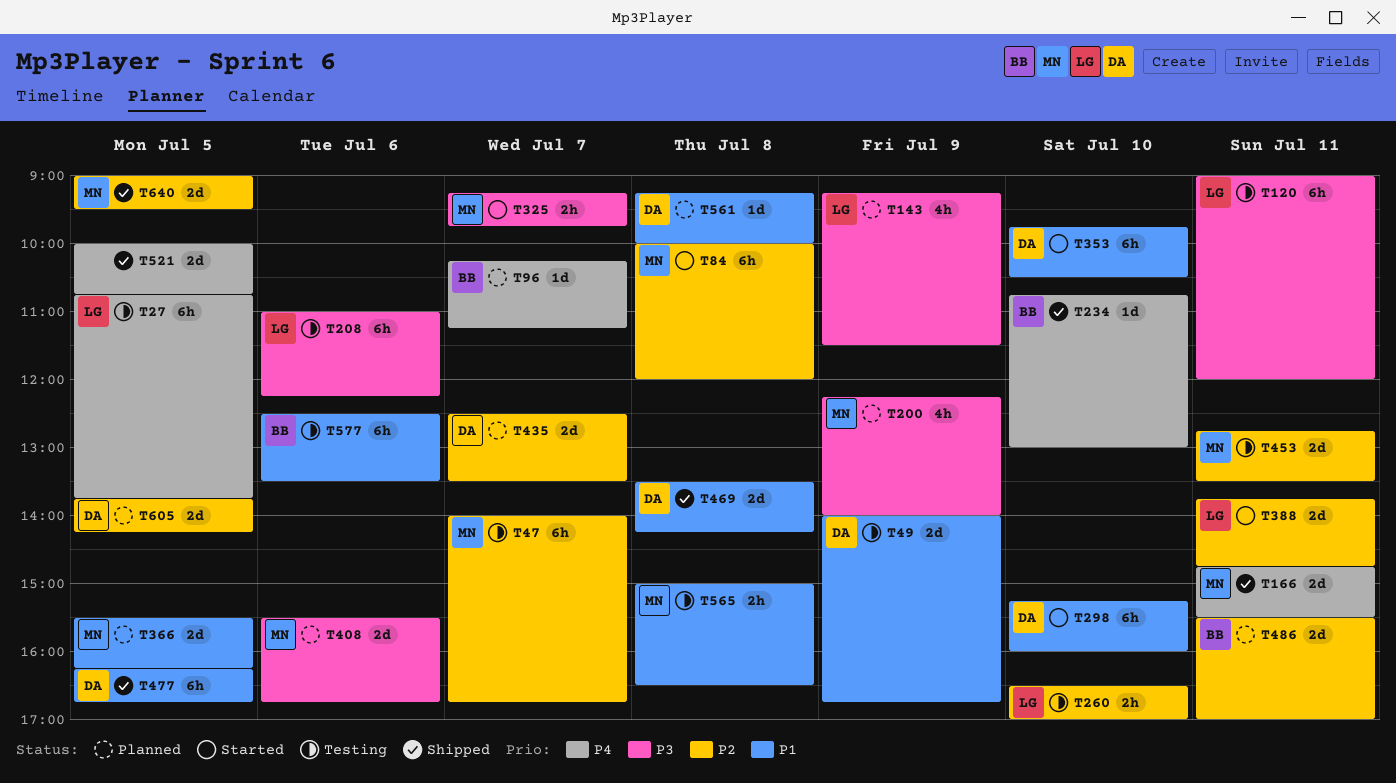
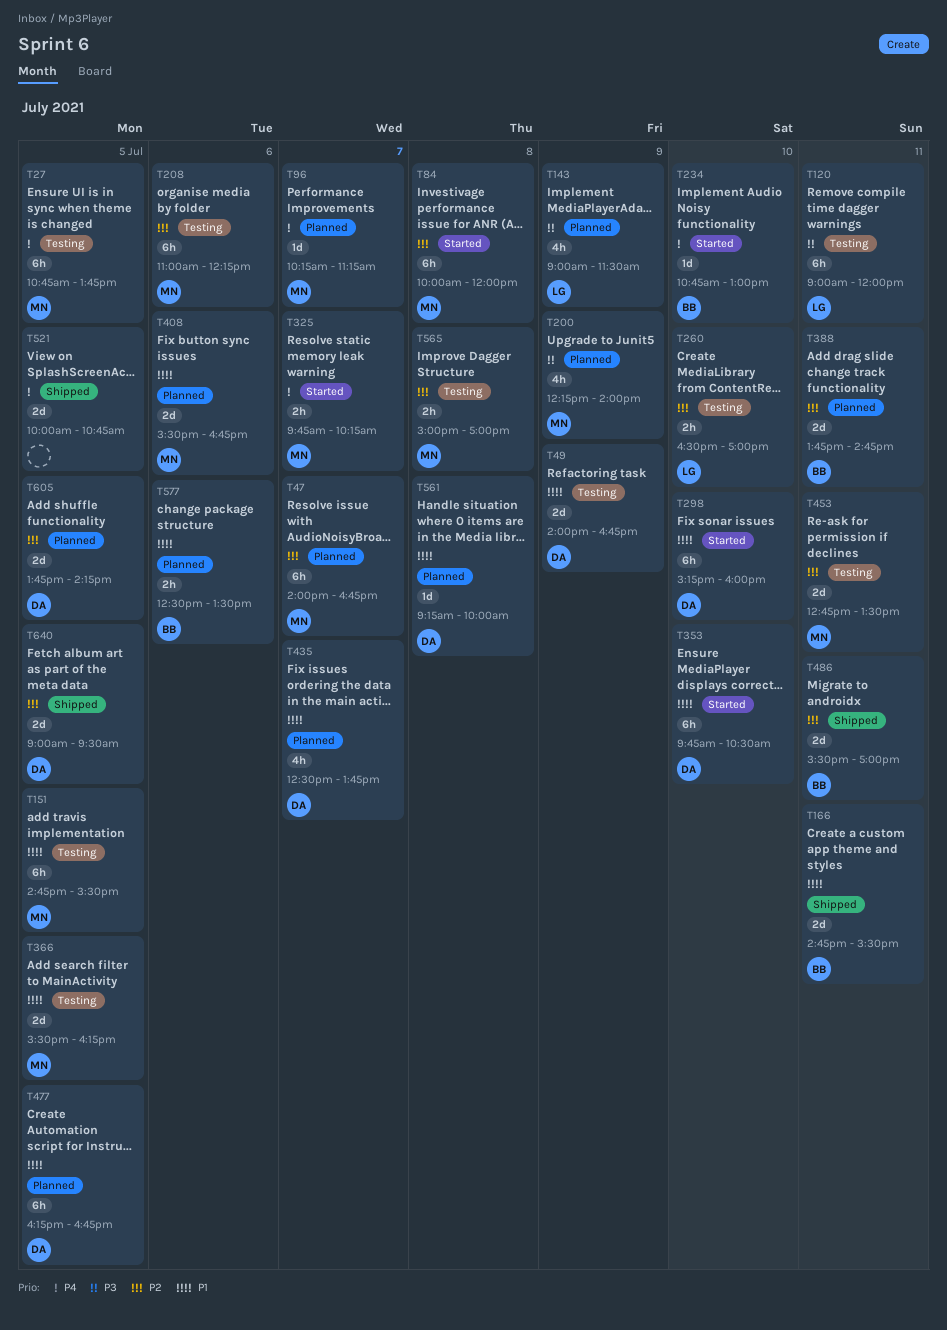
T27, owner: LG -> MN
T47, status: Testing -> Planned
T96, owner: BB -> MN
T143, begins: 09:15 -> 09:00
T151: none -> present
T166, owner: MN -> BB
T166, priority: P4 -> P1
T208, owner: LG -> MN
T208, priority: P3 -> P2
T234, status: Shipped -> Started
T325, priority: P3 -> P4
T325, begins: 09:15 -> 09:45
T325, ends: 09:45 -> 10:15
T366, status: Planned -> Testing
T388, status: Started -> Planned
T388, owner: LG -> BB
T408, priority: P3 -> P1
T435, priority: P2 -> P1
T435, estimate: 2d -> 4h
T435, ends: 13:30 -> 13:45
T469: present -> none
T477, status: Shipped -> Planned
T486, status: Planned -> Shipped
T565, priority: P1 -> P2
T565, ends: 16:30 -> 17:00
T577, status: Testing -> Planned
T577, estimate: 6h -> 2h
T640, owner: MN -> DA

